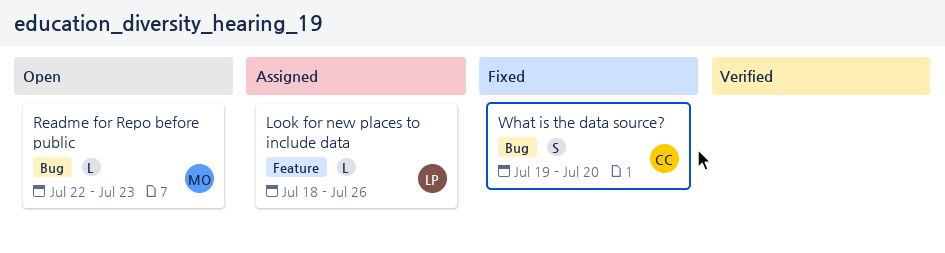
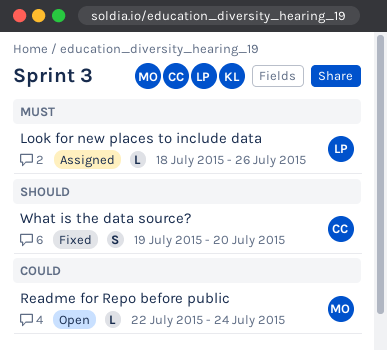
Readme for Repo before public, due: Jul 23 -> Jul 24

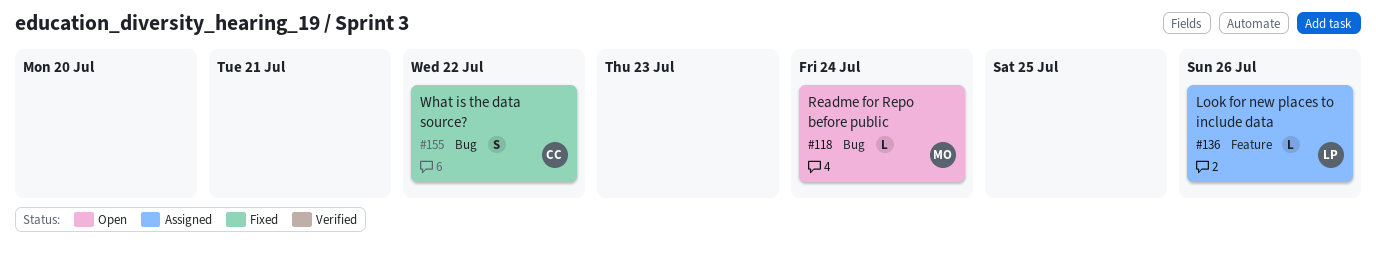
What is the data source?, due: Jul 20 -> Jul 22

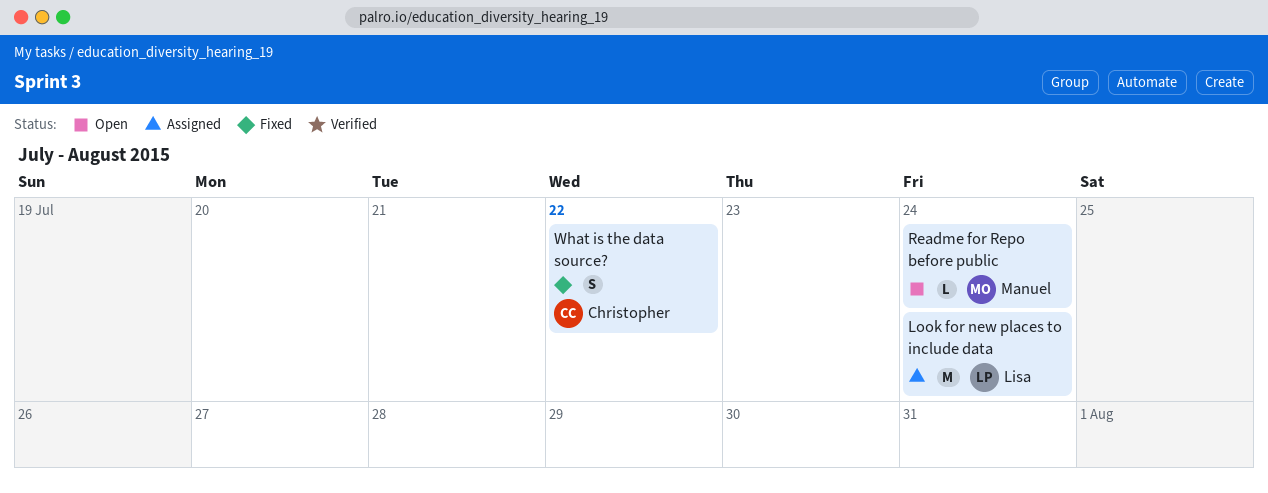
Look for new places to include data, estimate: L -> M
Look for new places to include data, due: Jul 26 -> Jul 24

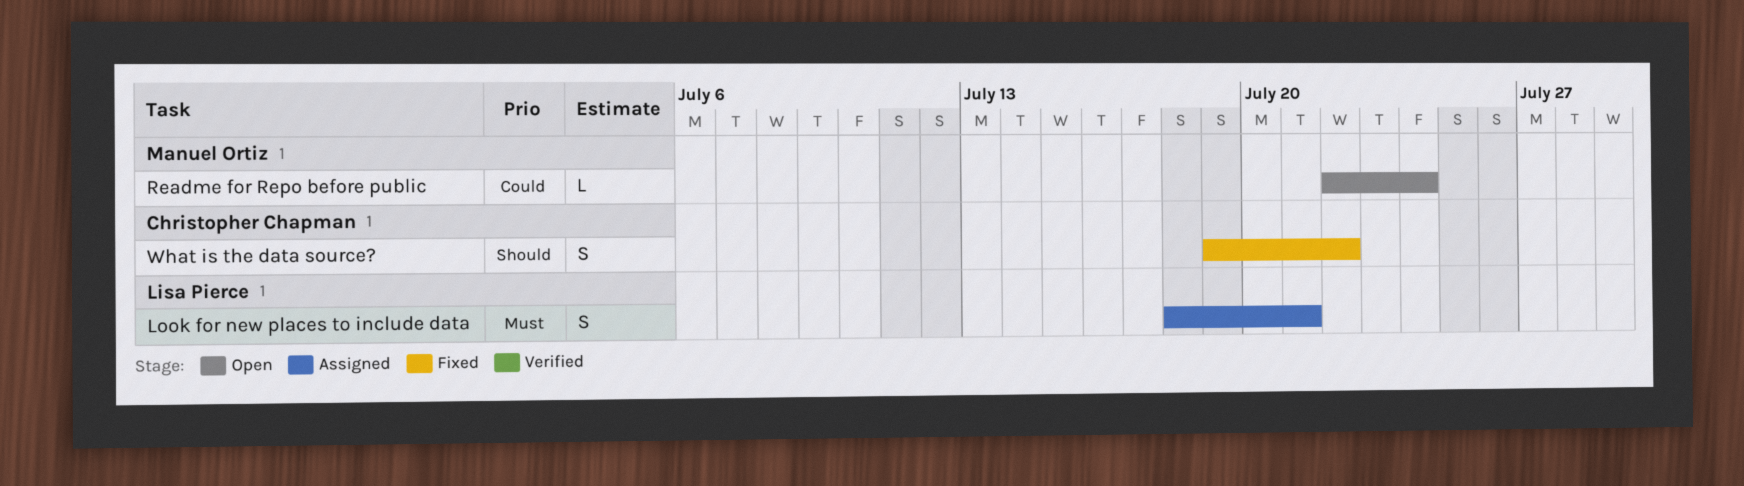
Look for new places to include data, estimate: M -> S
Look for new places to include data, due: Jul 24 -> Jul 21

